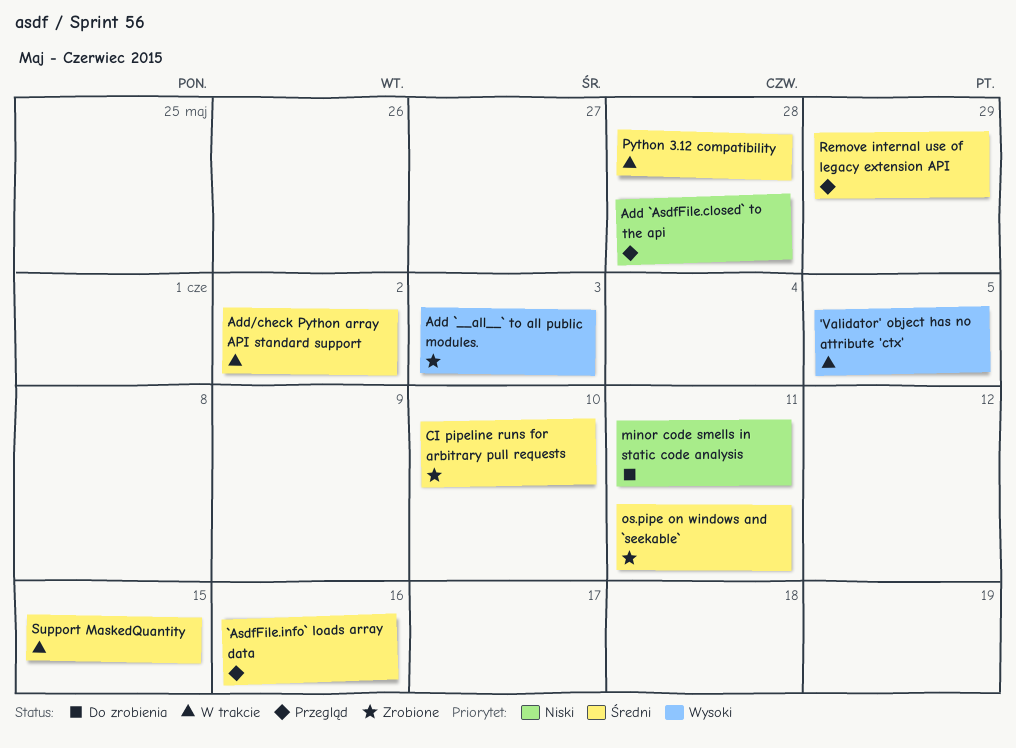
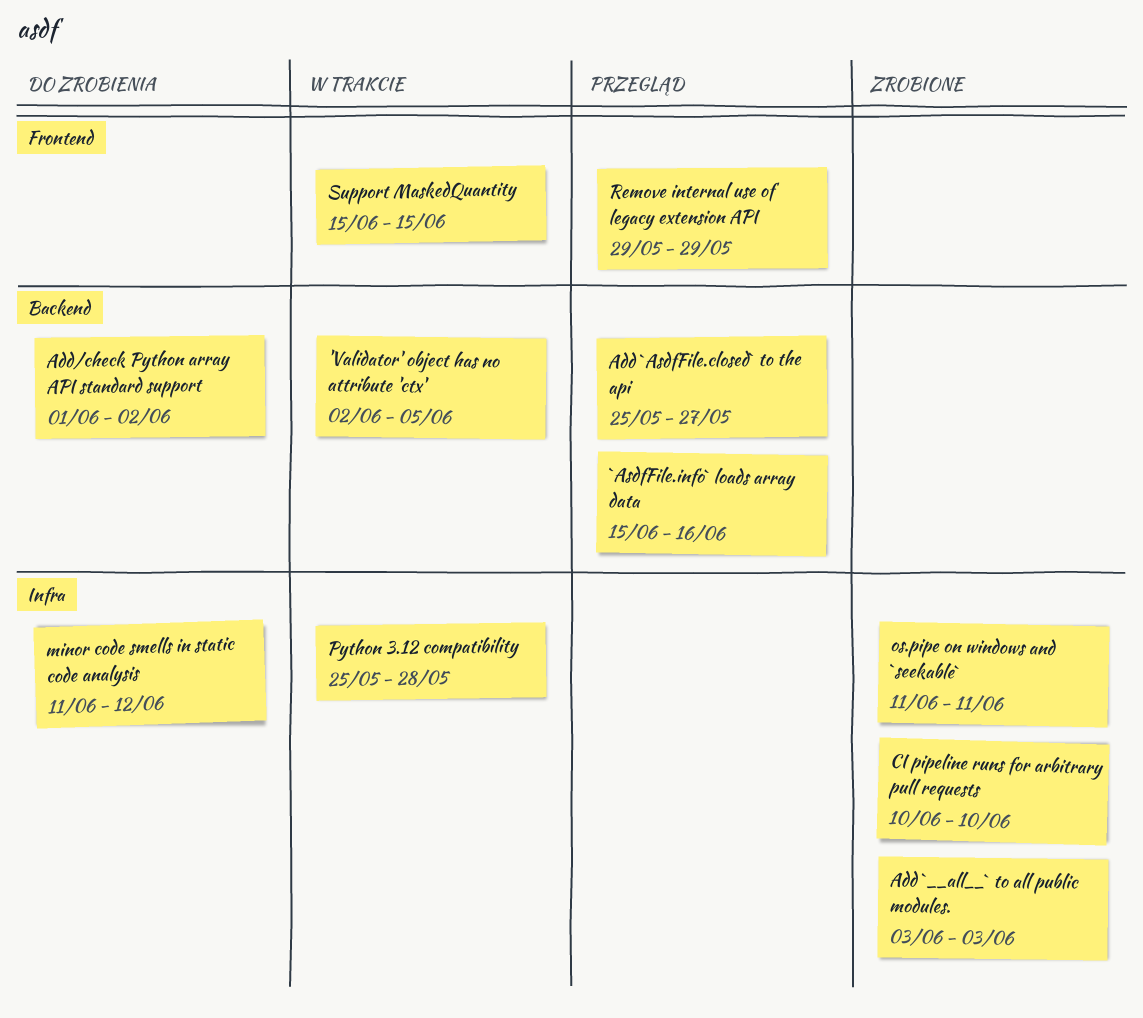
Add `AsdfFile.closed` to the api, due: May 28 -> May 27
Add/check Python array API standard support, status: W trakcie -> Do zrobienia
minor code smells in static code analysis, due: Jun 11 -> Jun 12

